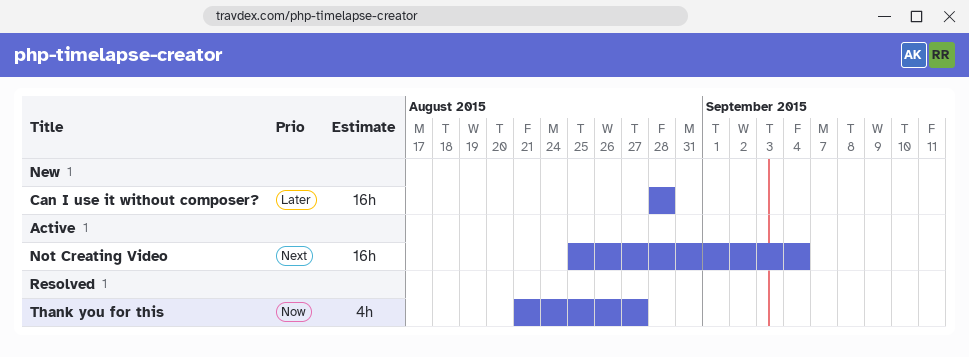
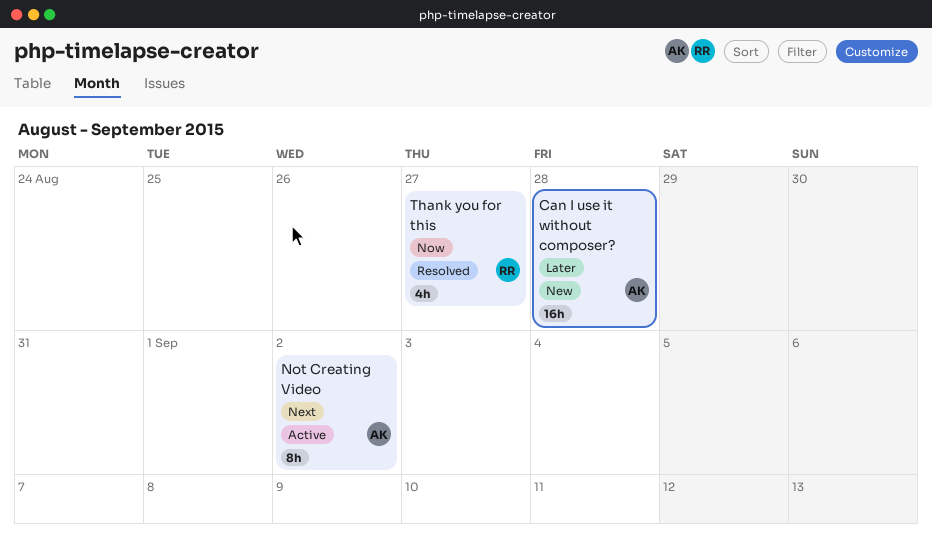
Not Creating Video, estimate: 16h -> 8h
Not Creating Video, due: Sep 4 -> Sep 2

